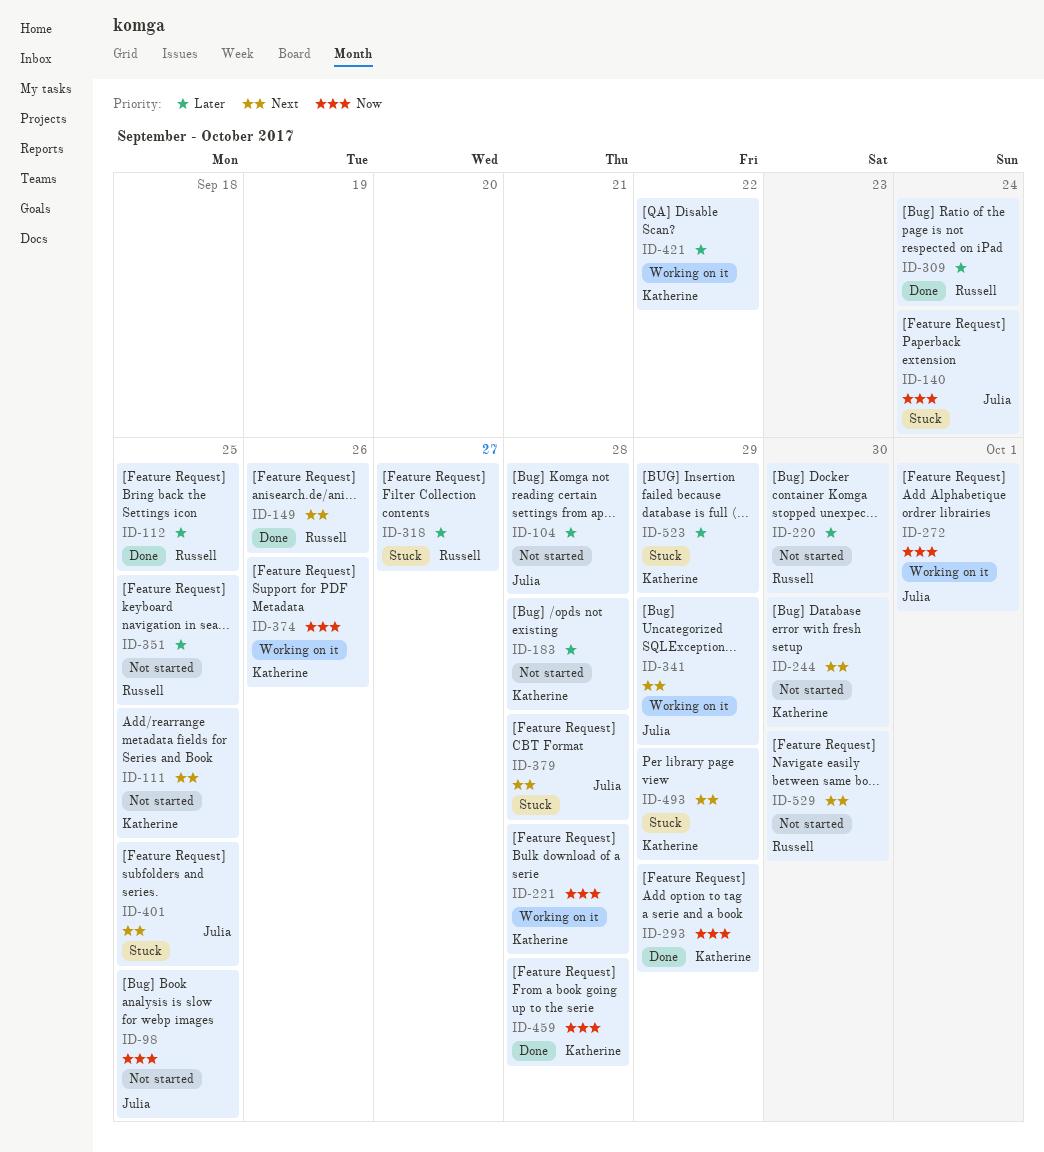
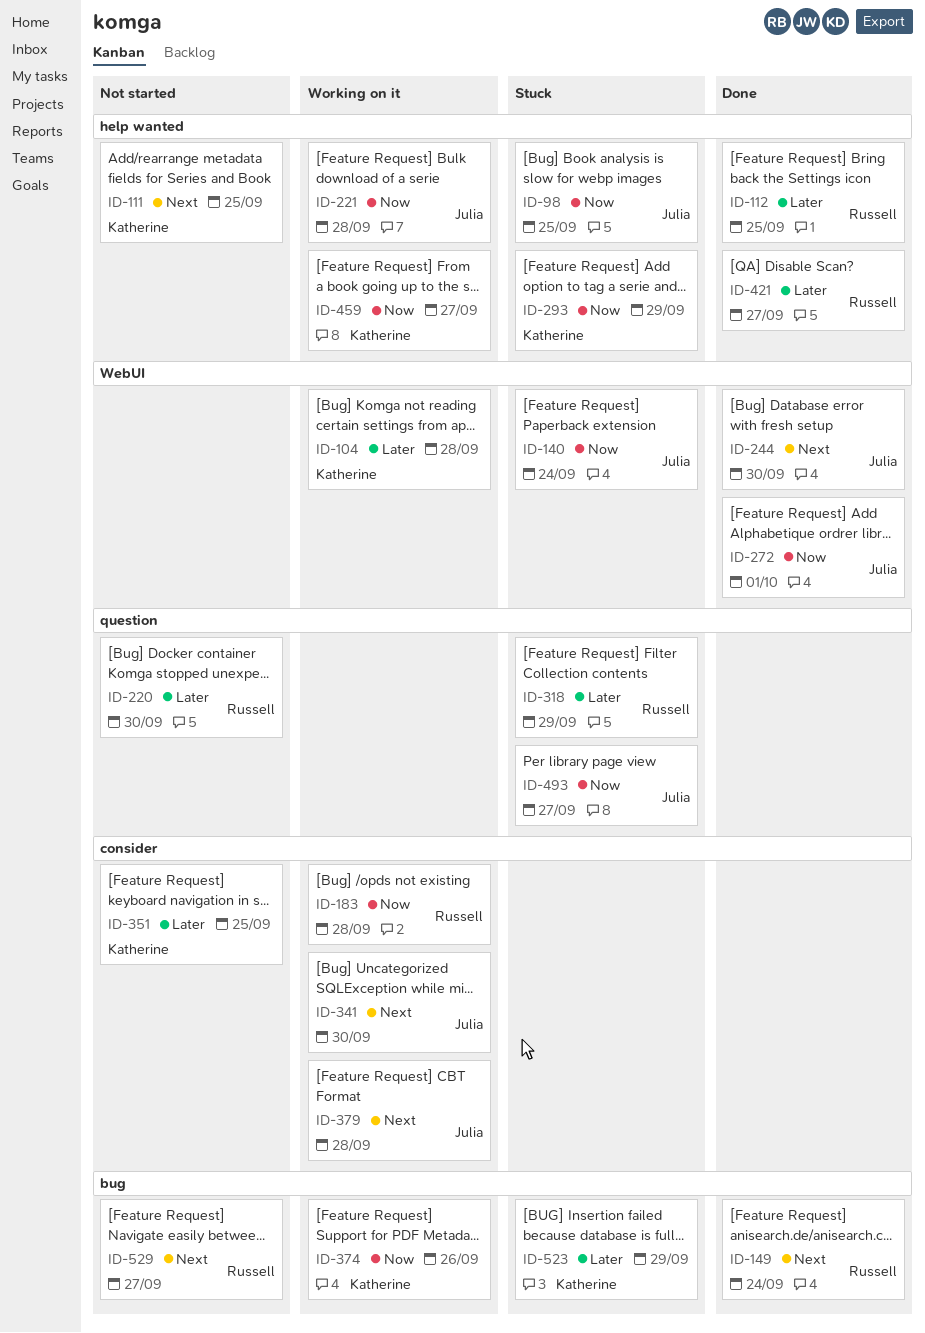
ID-98, status: Not started -> Stuck
ID-104, status: Not started -> Working on it
ID-104, owner: Julia -> Katherine
ID-149, due: Sep 26 -> Sep 24
ID-183, status: Not started -> Working on it
ID-183, owner: Katherine -> Russell
ID-183, priority: Later -> Now
ID-221, owner: Katherine -> Julia
ID-244, status: Not started -> Done
ID-244, owner: Katherine -> Julia
ID-272, status: Working on it -> Done
ID-293, status: Done -> Stuck
ID-309: present -> none
ID-318, due: Sep 27 -> Sep 29
ID-341, due: Sep 29 -> Sep 30
ID-351, owner: Russell -> Katherine
ID-379, status: Stuck -> Working on it
ID-401: present -> none
ID-421, status: Working on it -> Done
ID-421, owner: Katherine -> Russell
ID-421, due: Sep 22 -> Sep 27
ID-459, status: Done -> Working on it
ID-459, due: Sep 28 -> Sep 27
ID-493, owner: Katherine -> Julia
ID-493, priority: Next -> Now
ID-493, due: Sep 29 -> Sep 27
ID-529, due: Sep 30 -> Sep 27

